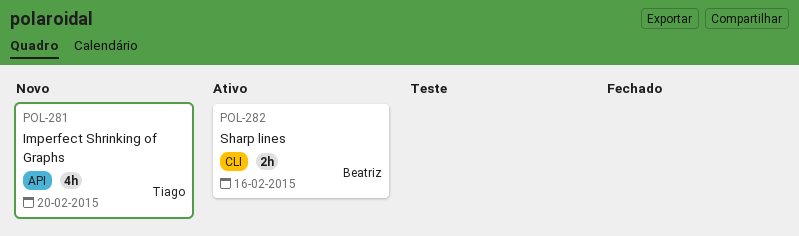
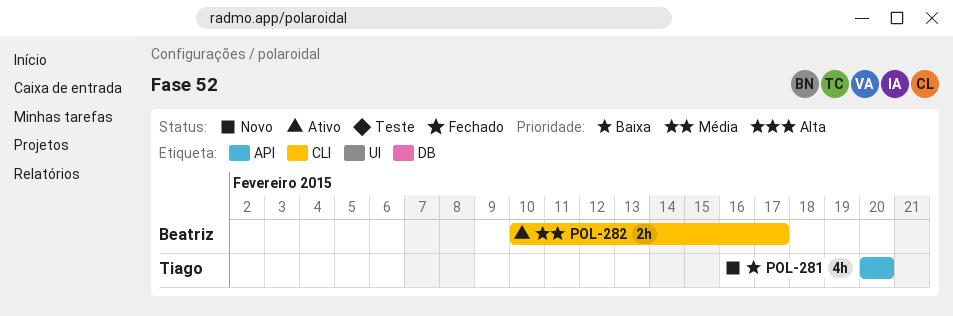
POL-282, due: Feb 16 -> Feb 17

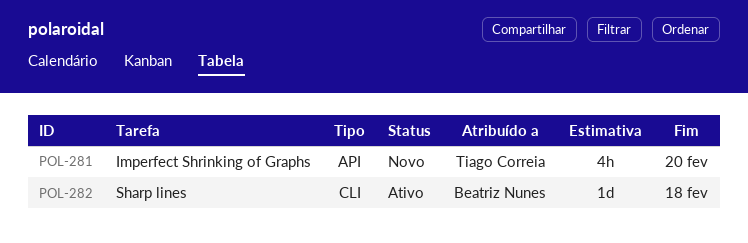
POL-282, estimate: 2h -> 1d
POL-282, due: Feb 17 -> Feb 18

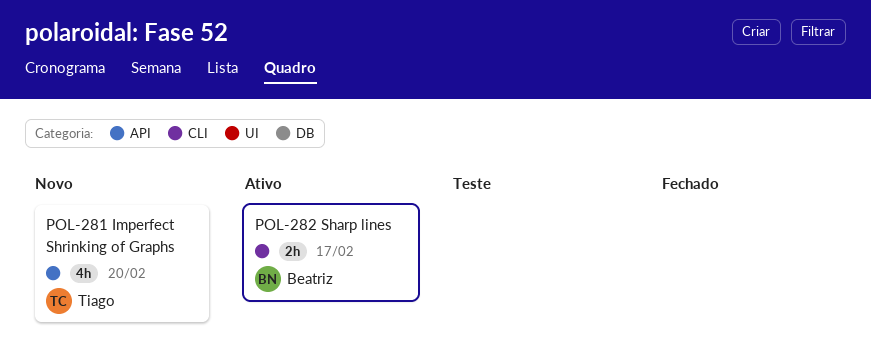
POL-282, estimate: 1d -> 2h
POL-282, due: Feb 18 -> Feb 17

